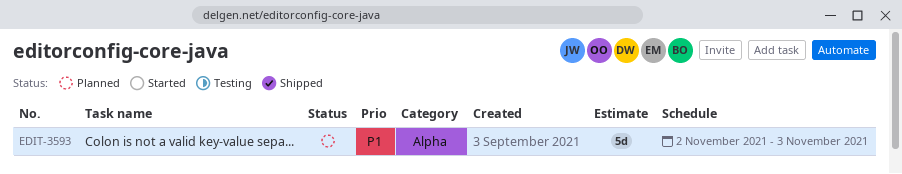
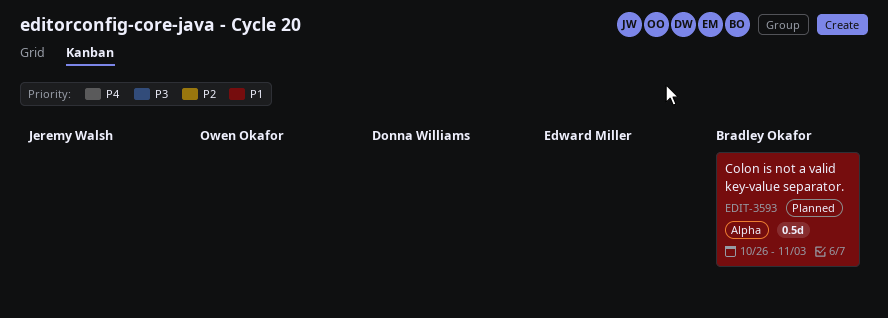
EDIT-3593, estimate: 5d -> 0.5d
EDIT-3593, start: Nov 2 -> Oct 26

